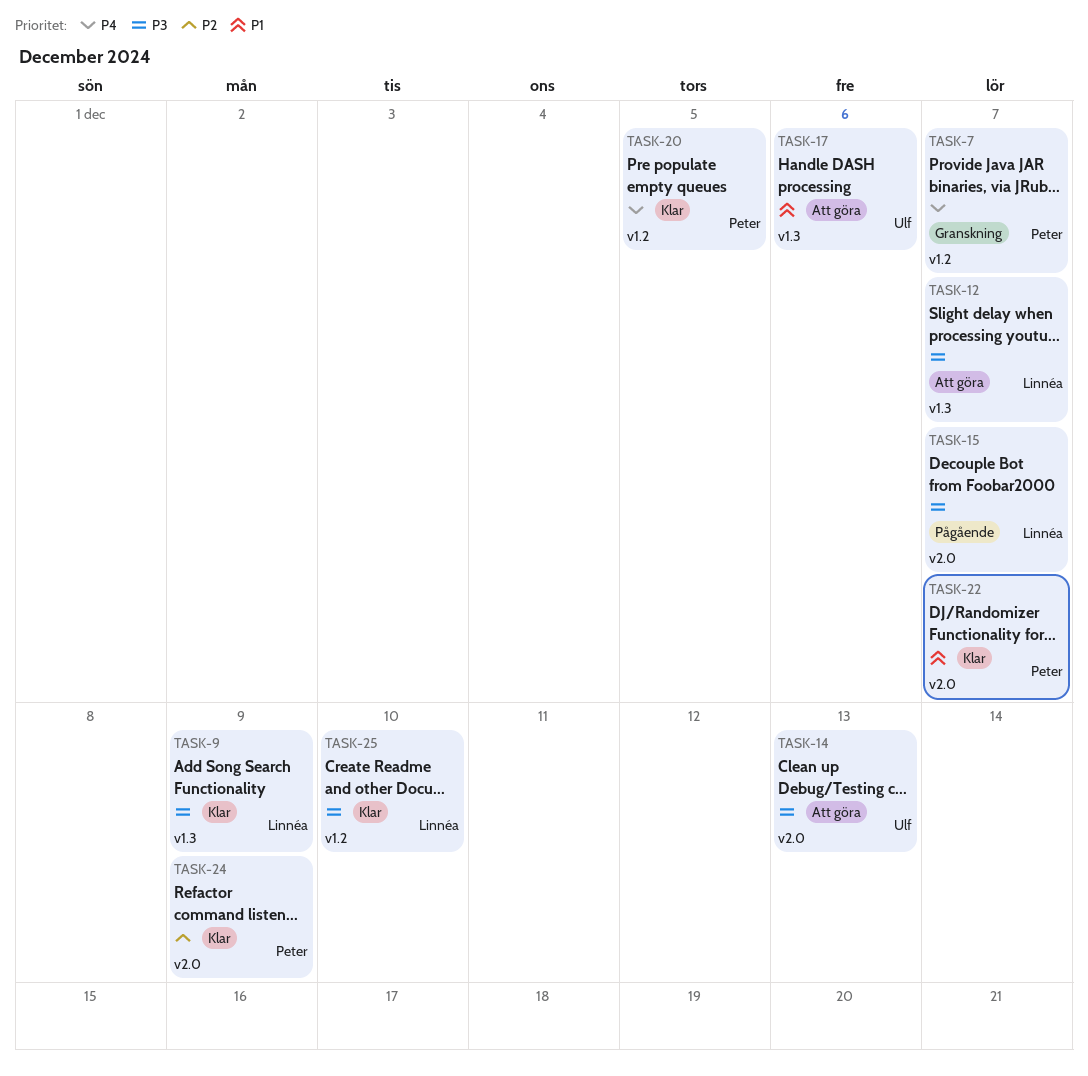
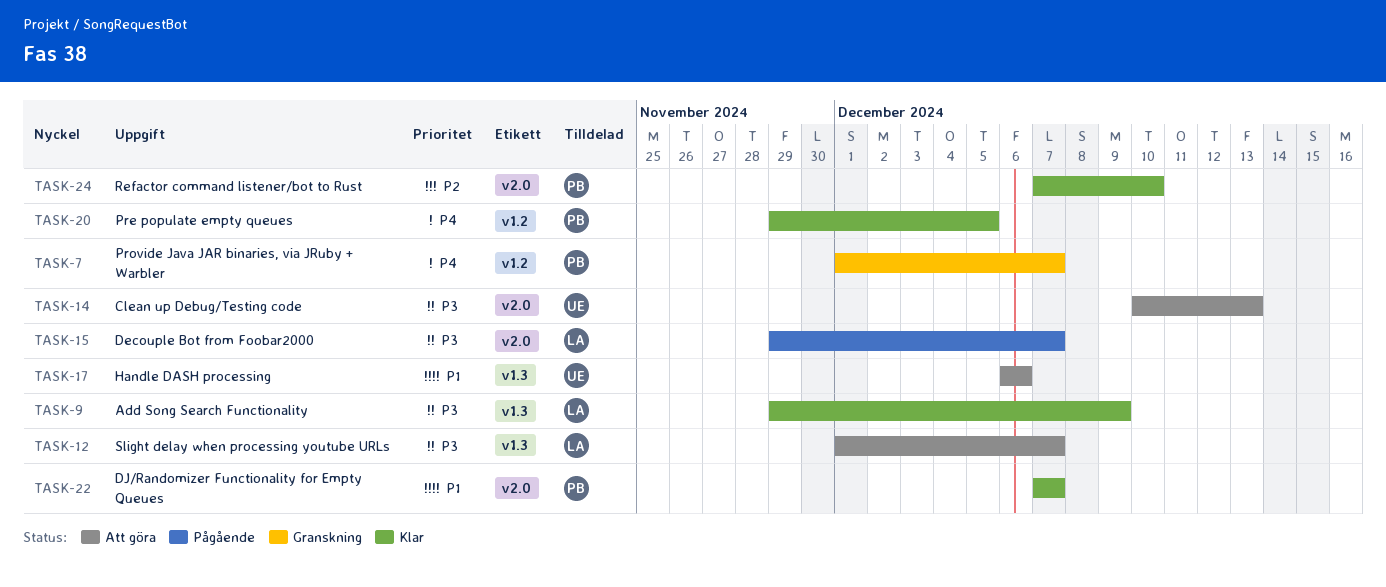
TASK-24, due: Dec 9 -> Dec 10
TASK-25: present -> none

